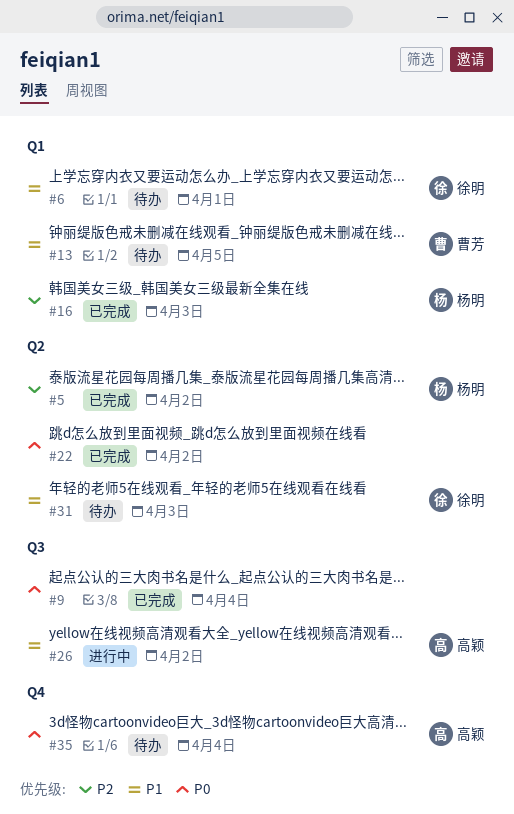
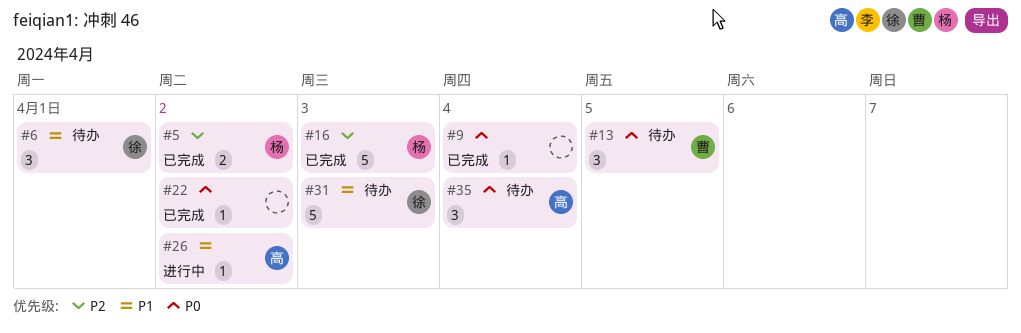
#13, priority: P1 -> P0

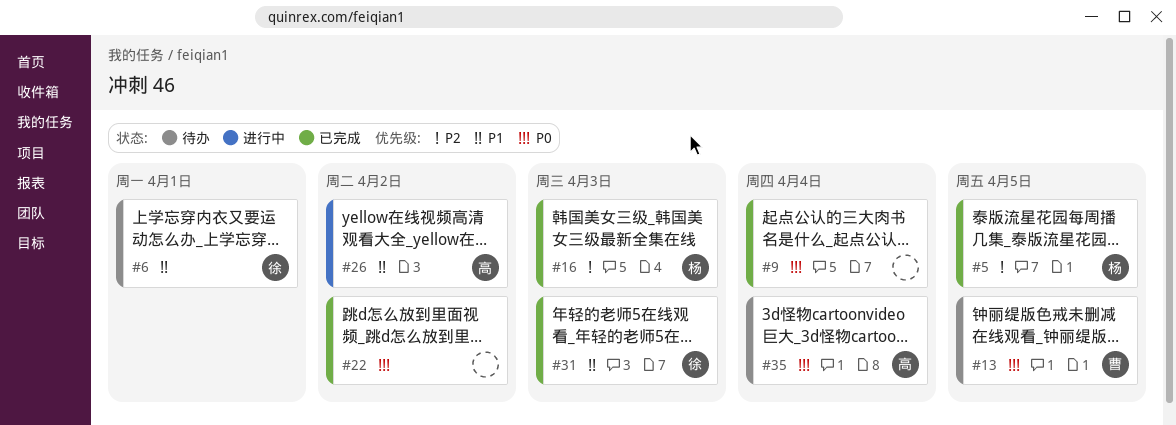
#5, due: Apr 2 -> Apr 5
#31, status: 待办 -> 已完成

